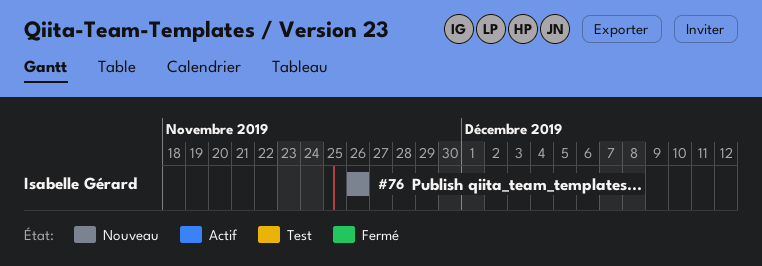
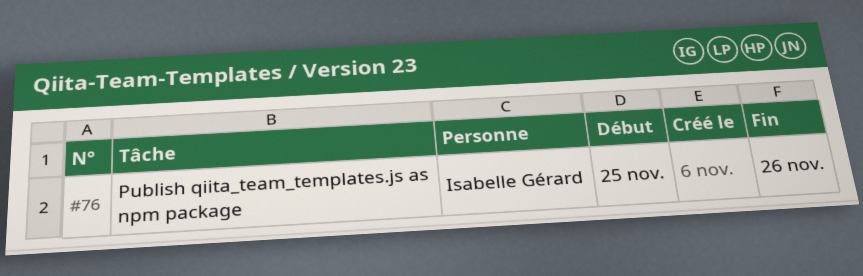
#76, start: Nov 26 -> Nov 25

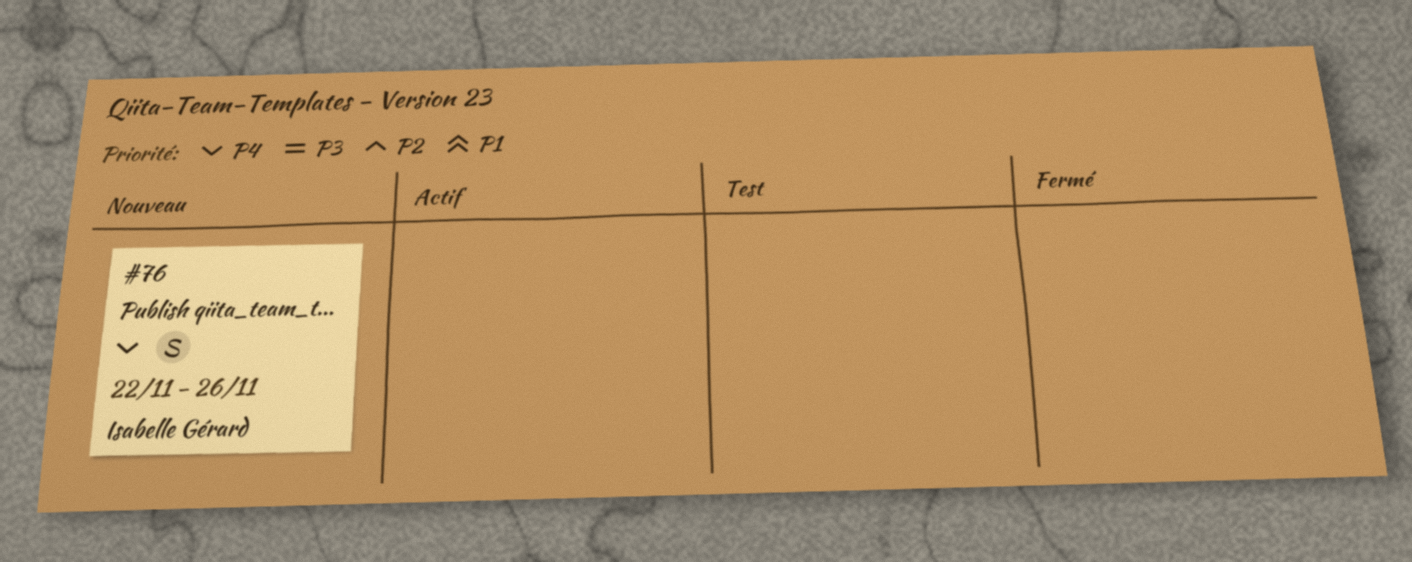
#76, start: Nov 25 -> Nov 22

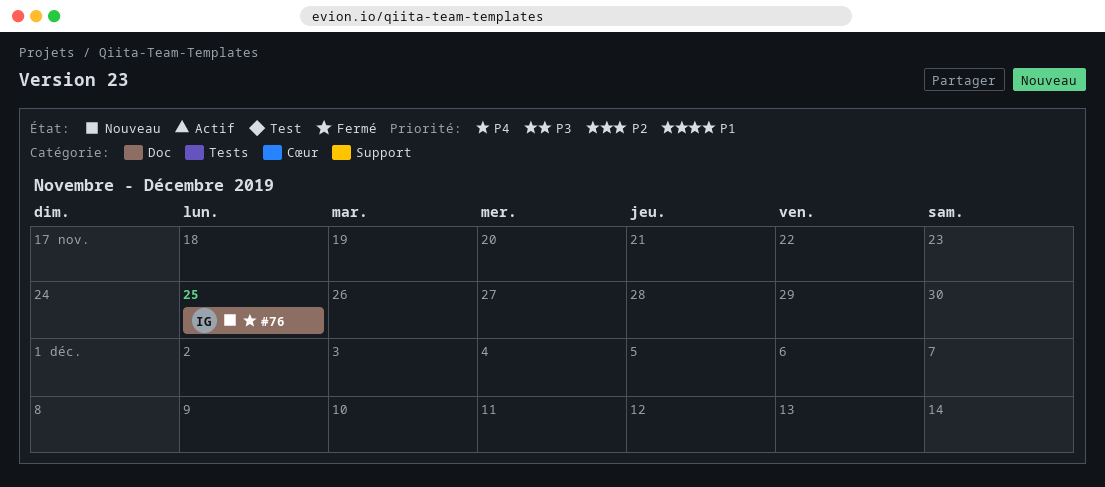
#76, start: Nov 22 -> Nov 25
#76, due: Nov 26 -> Nov 25

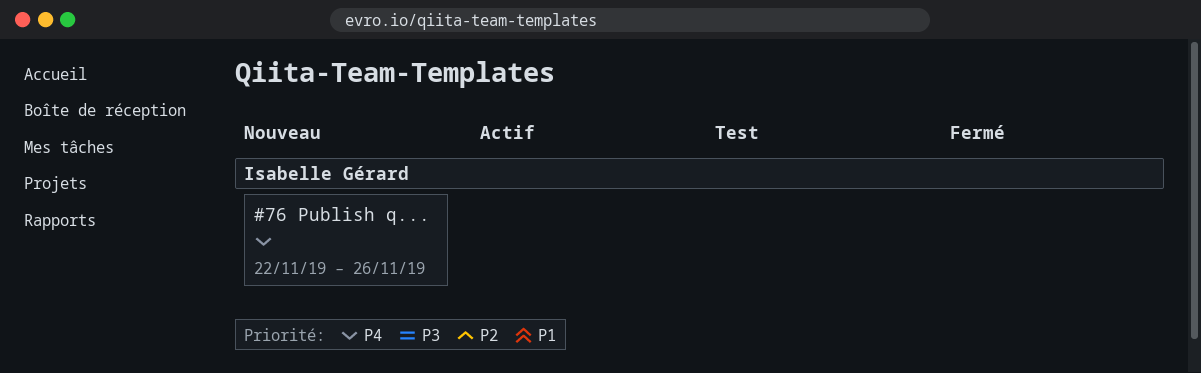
#76, start: Nov 25 -> Nov 22
#76, due: Nov 25 -> Nov 26

